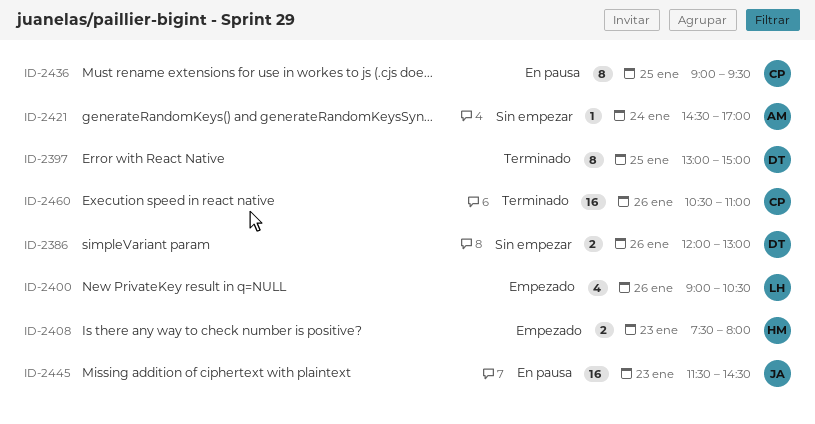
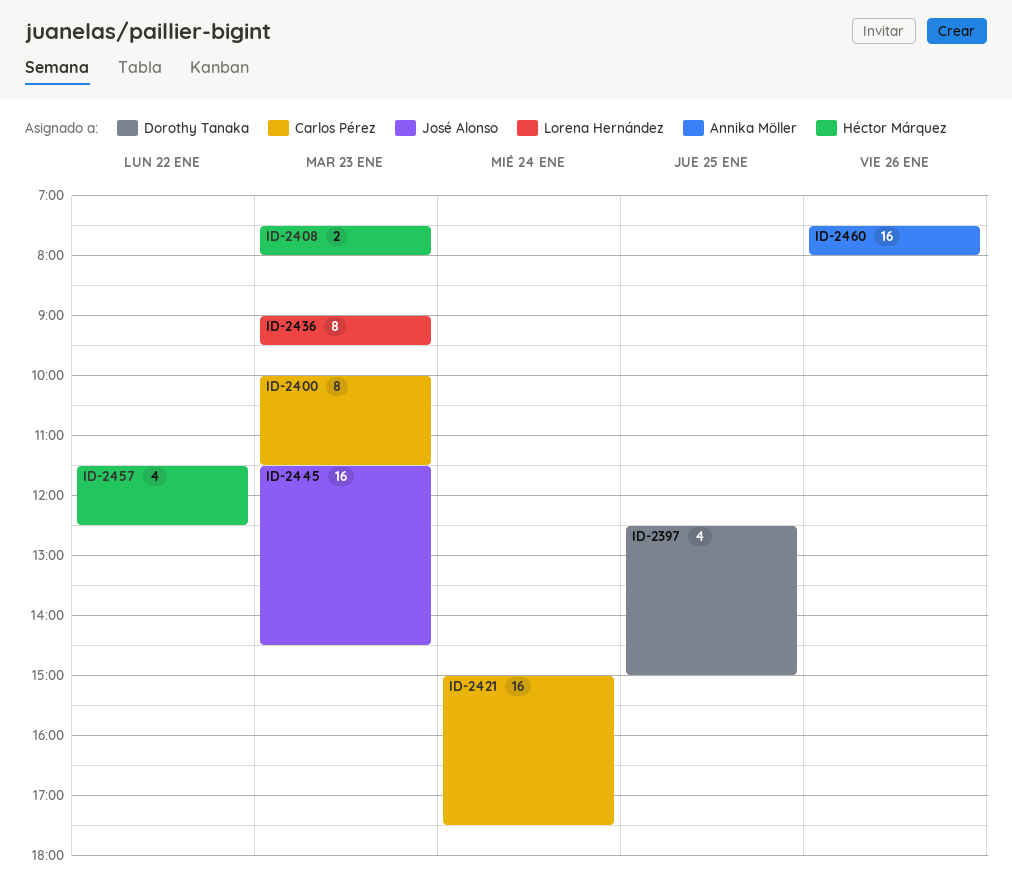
ID-2386: present -> none
ID-2397, estimate: 8 -> 4
ID-2397, begins: 13:00 -> 12:30
ID-2400, owner: Lorena Hernández -> Carlos Pérez
ID-2400, estimate: 4 -> 8
ID-2400, day: Jan 26 -> Jan 23
ID-2400, begins: 09:00 -> 10:00
ID-2400, ends: 10:30 -> 11:30
ID-2421, owner: Annika Möller -> Carlos Pérez
ID-2421, estimate: 1 -> 16
ID-2421, begins: 14:30 -> 15:00
ID-2421, ends: 17:00 -> 17:30
ID-2436, owner: Carlos Pérez -> Lorena Hernández
ID-2436, day: Jan 25 -> Jan 23
ID-2457: none -> present
ID-2460, owner: Carlos Pérez -> Annika Möller
ID-2460, begins: 10:30 -> 07:30
ID-2460, ends: 11:00 -> 08:00

